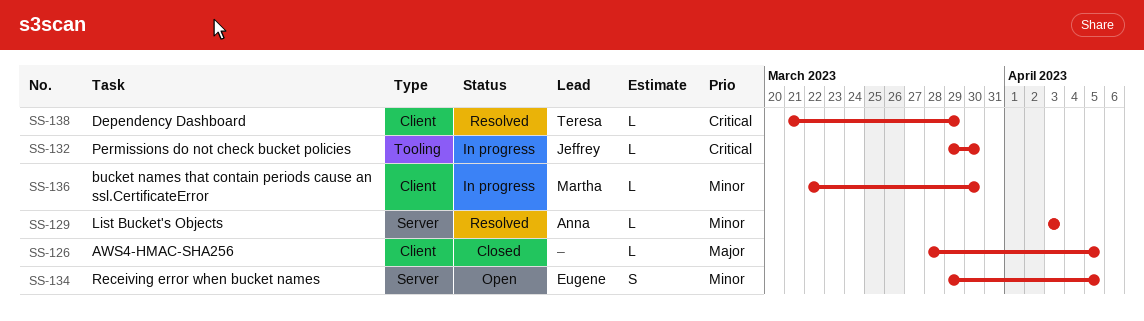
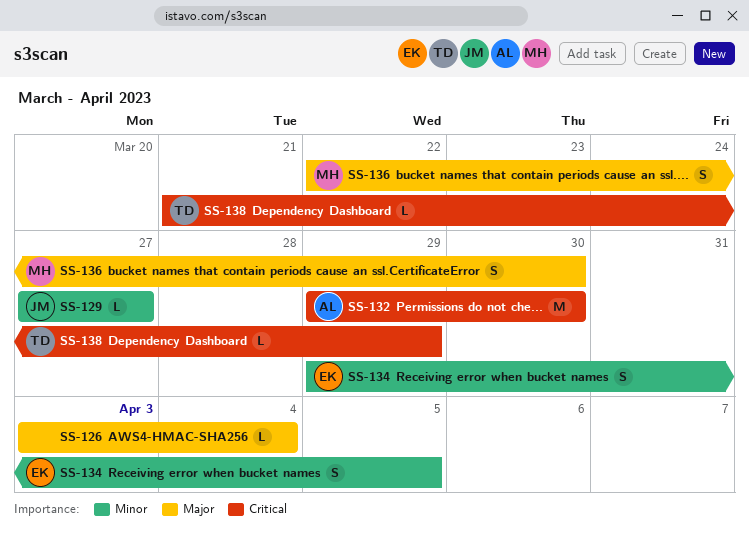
SS-126, start: Mar 28 -> Apr 3
SS-126, due: Apr 5 -> Apr 4
SS-129, owner: Anna -> Jeffrey
SS-129, start: Apr 3 -> Mar 27
SS-129, due: Apr 3 -> Mar 27
SS-132, owner: Jeffrey -> Anna
SS-132, estimate: L -> M
SS-136, priority: Minor -> Major
SS-136, estimate: L -> S

